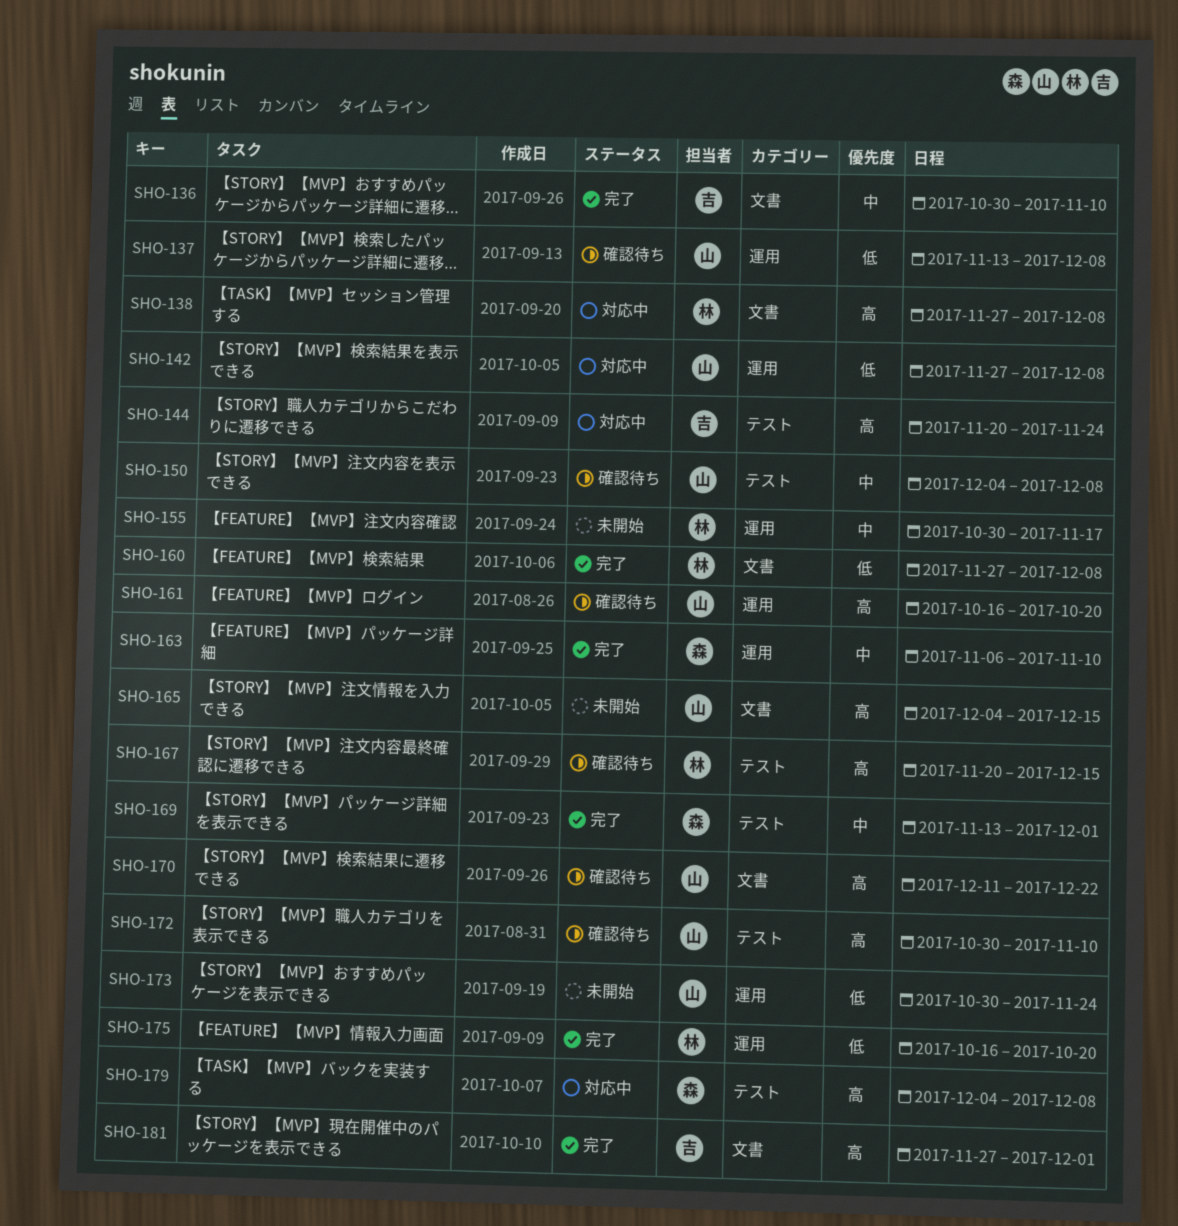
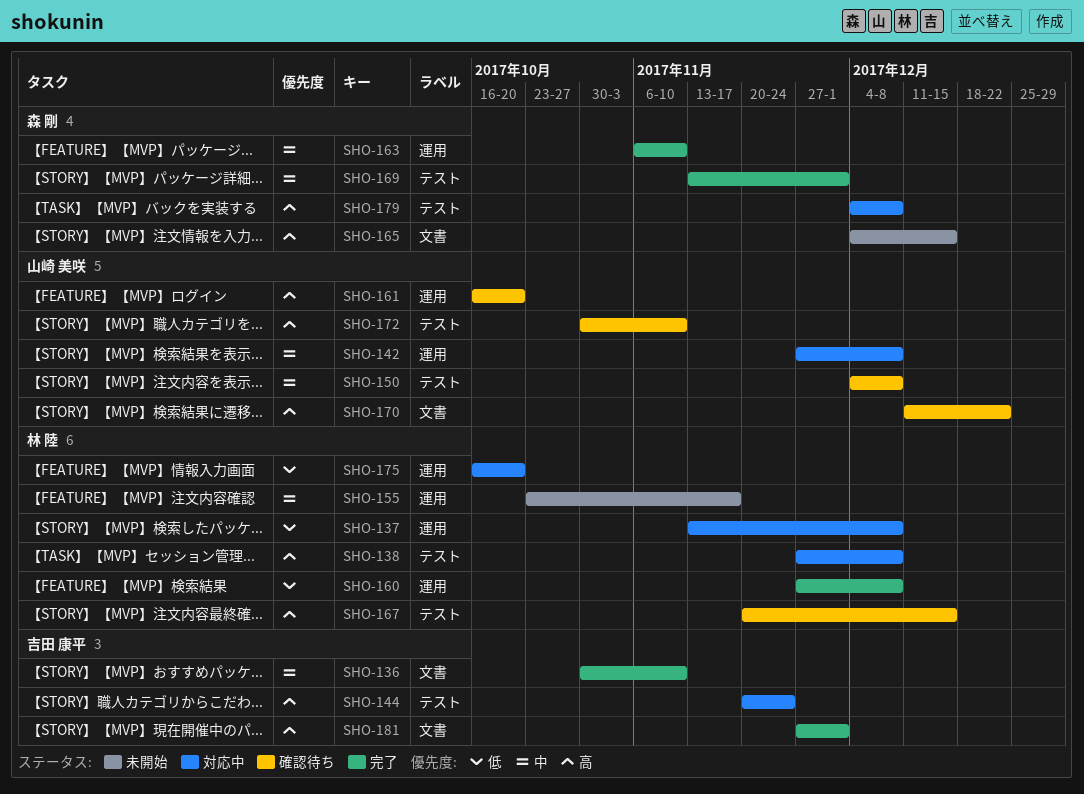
SHO-137, status: 確認待ち -> 対応中
SHO-137, owner: 山崎 美咲 -> 林 陸
SHO-138, label: 文書 -> テスト
SHO-142, priority: 低 -> 中
SHO-155, start: Oct 30 -> Oct 23
SHO-160, label: 文書 -> 運用
SHO-165, owner: 山崎 美咲 -> 森 剛
SHO-173: present -> none
SHO-175, status: 完了 -> 対応中

